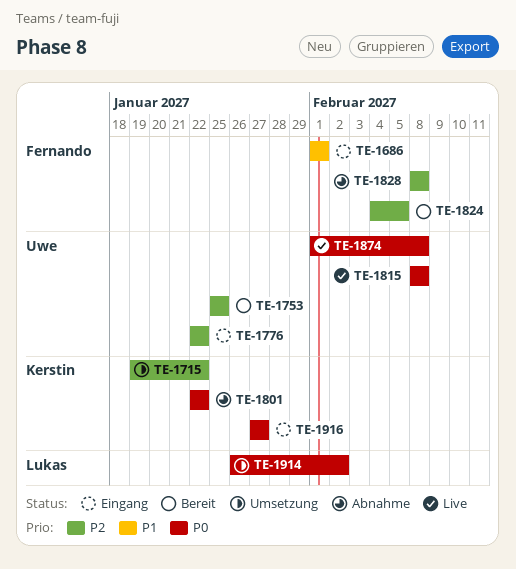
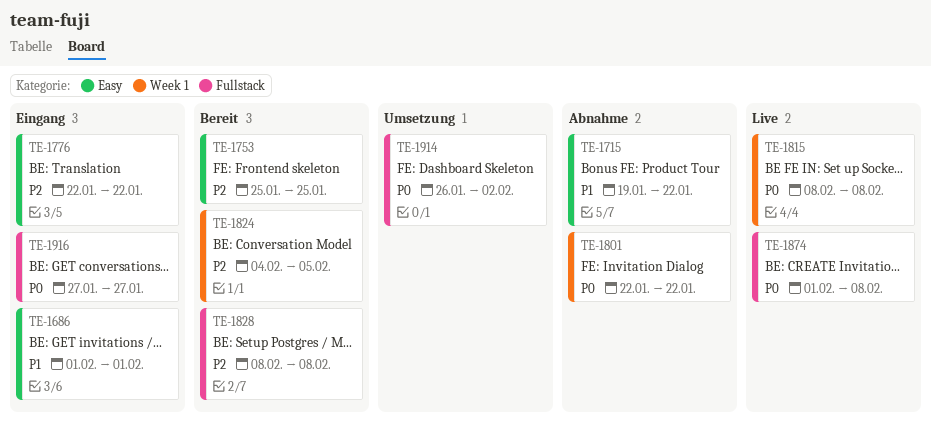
TE-1715, status: Umsetzung -> Abnahme
TE-1715, priority: P2 -> P1
TE-1828, status: Abnahme -> Bereit

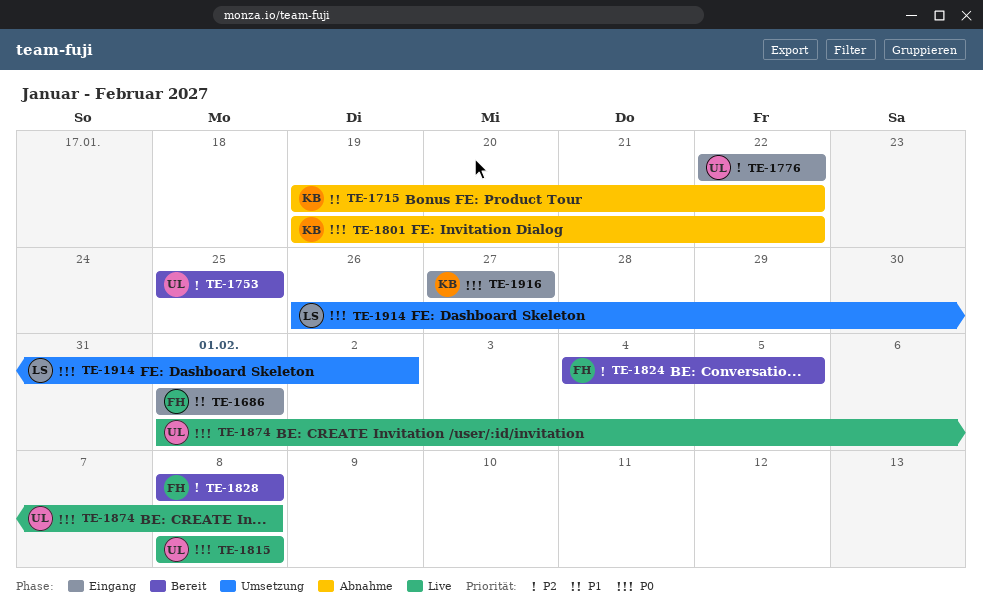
TE-1801, start: Jan 22 -> Jan 19

